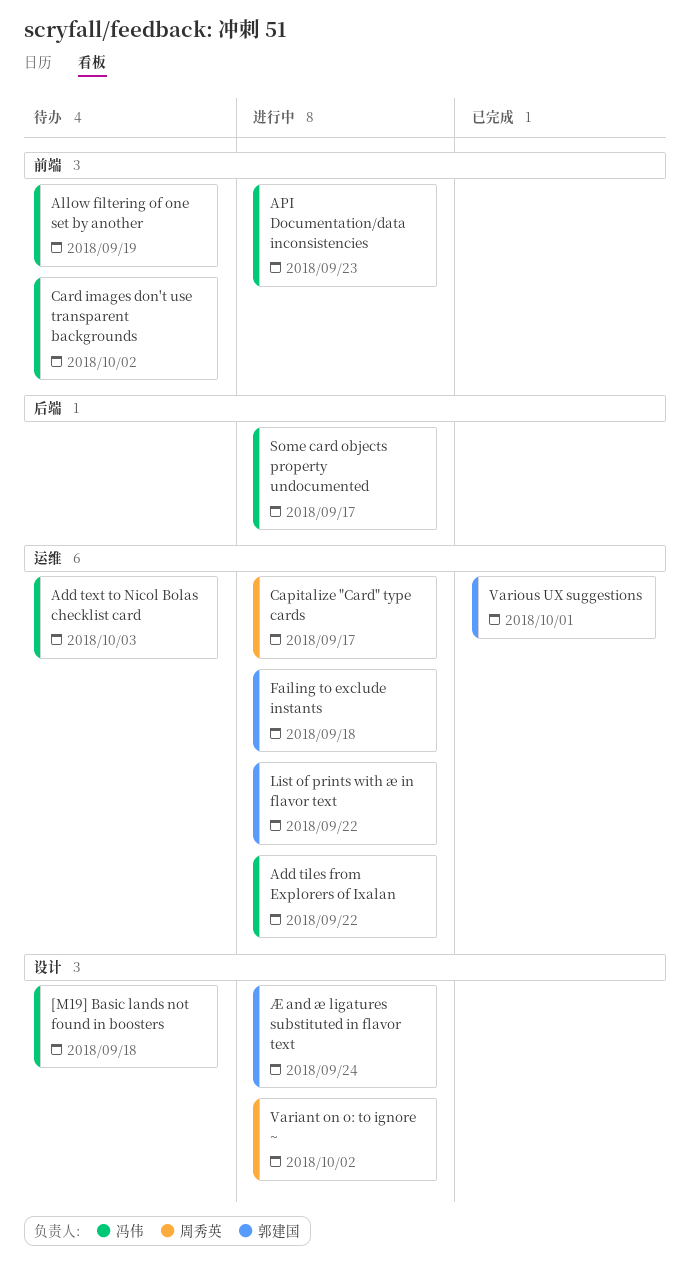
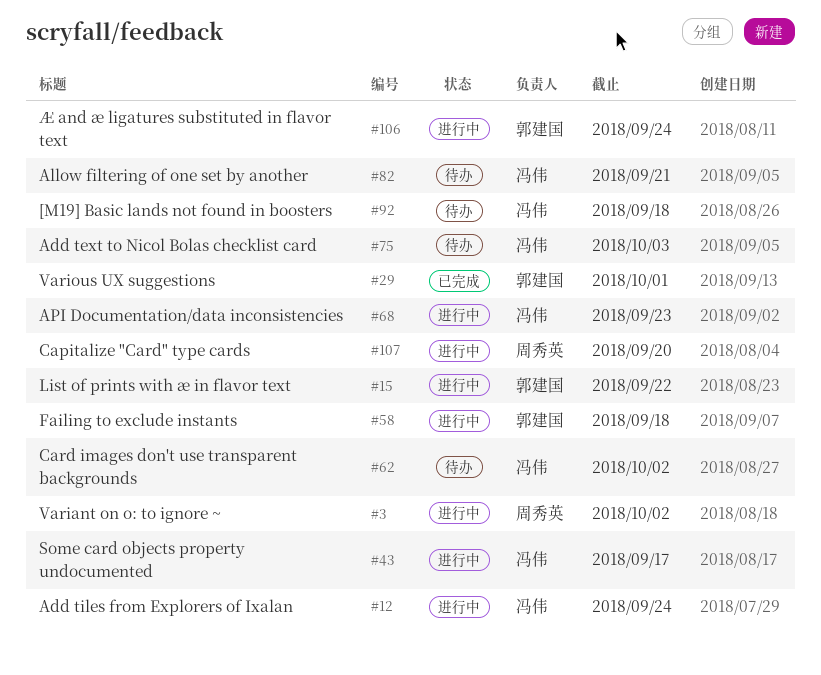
Add tiles from Explorers of Ixalan, due: Sep 22 -> Sep 24
Allow filtering of one set by another, due: Sep 19 -> Sep 21
Capitalize "Card" type cards, due: Sep 17 -> Sep 20

